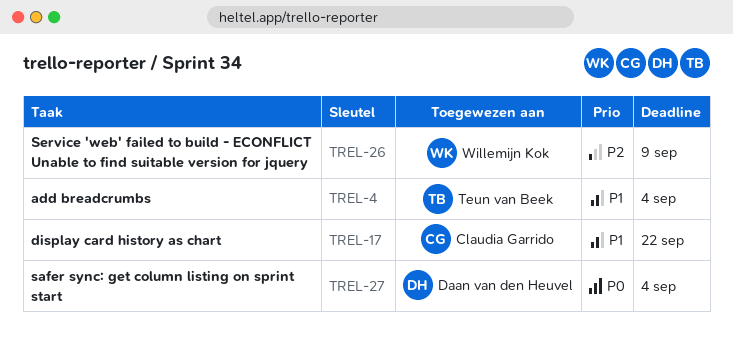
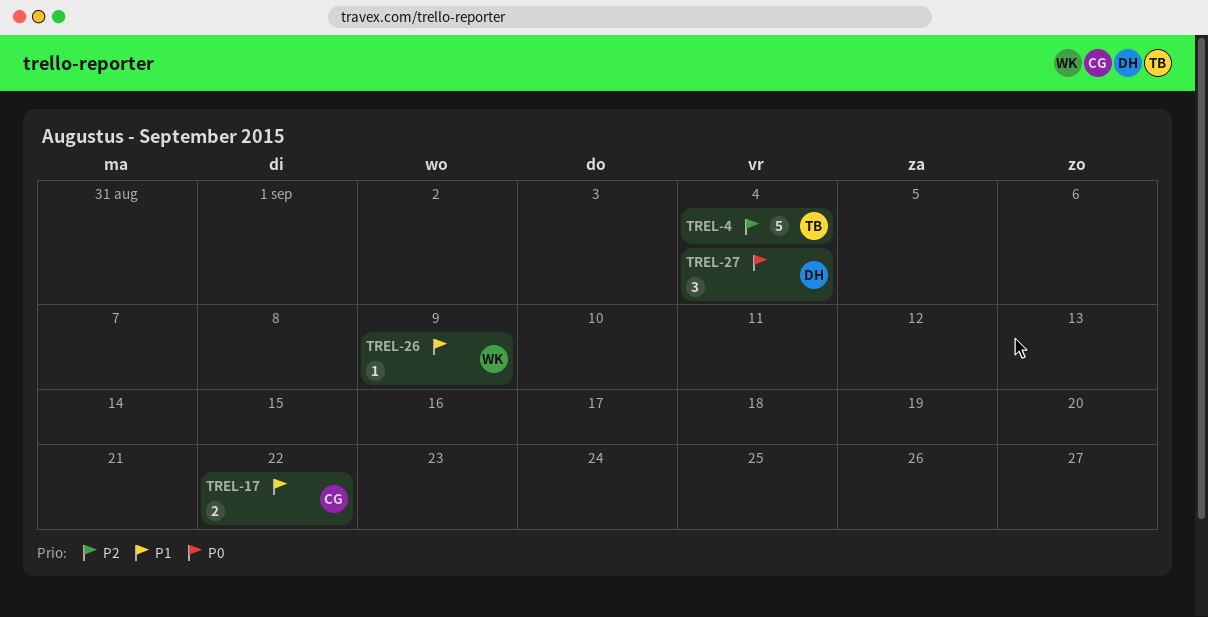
TREL-4, priority: P1 -> P2
TREL-26, priority: P2 -> P1

